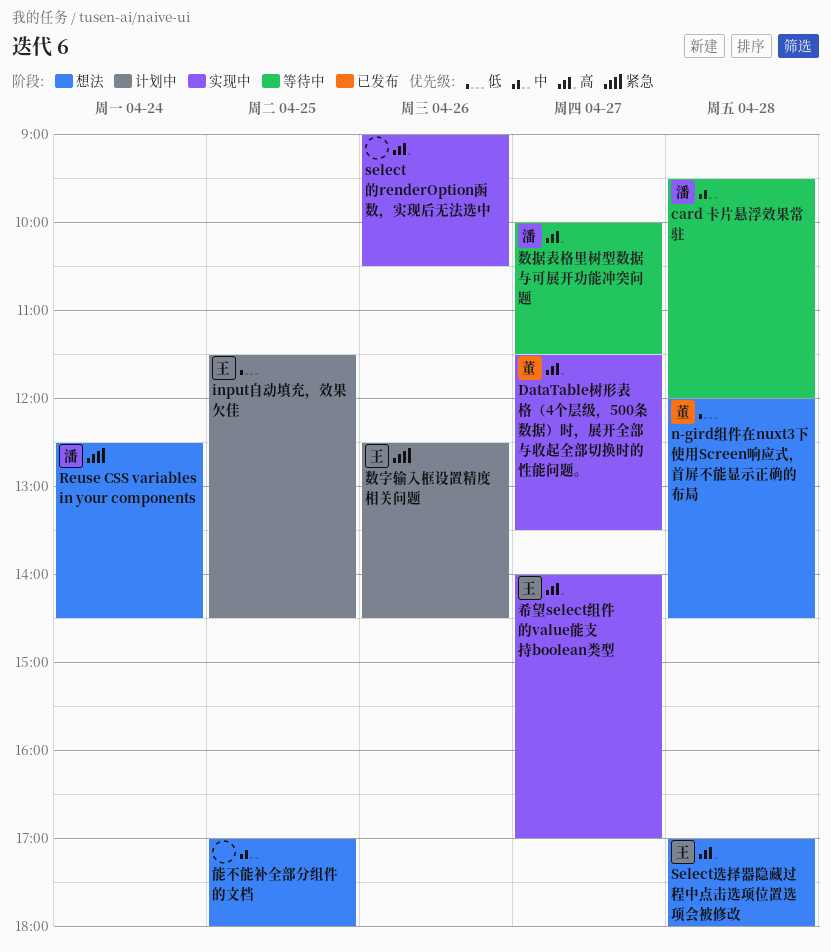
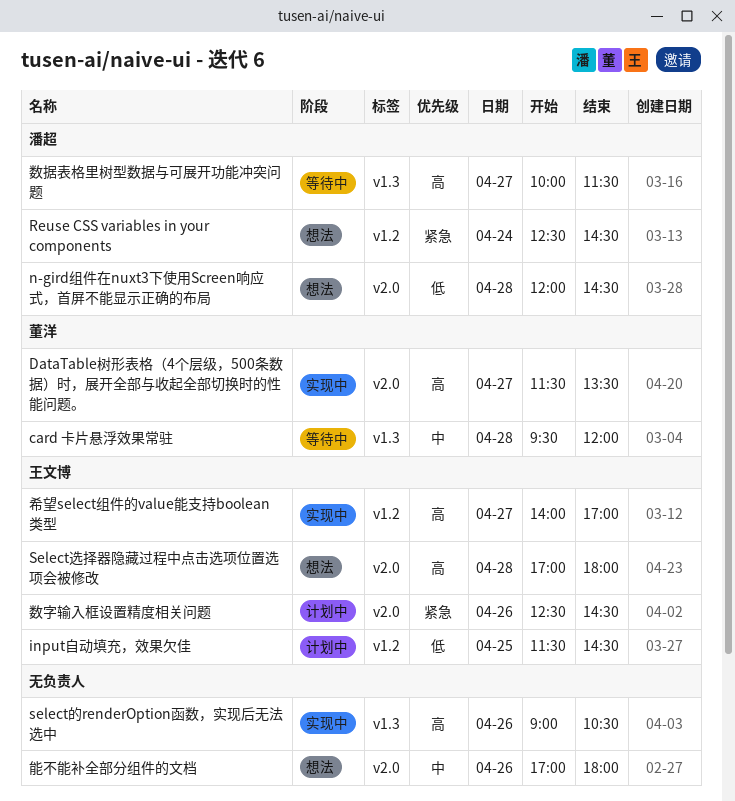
card 卡片悬浮效果常驻, owner: 潘超 -> 董洋
n-gird组件在nuxt3下使用Screen响应式，首屏不能显示正确的布局, owner: 董洋 -> 潘超
能不能补全部分组件的文档, day: Apr 25 -> Apr 26

